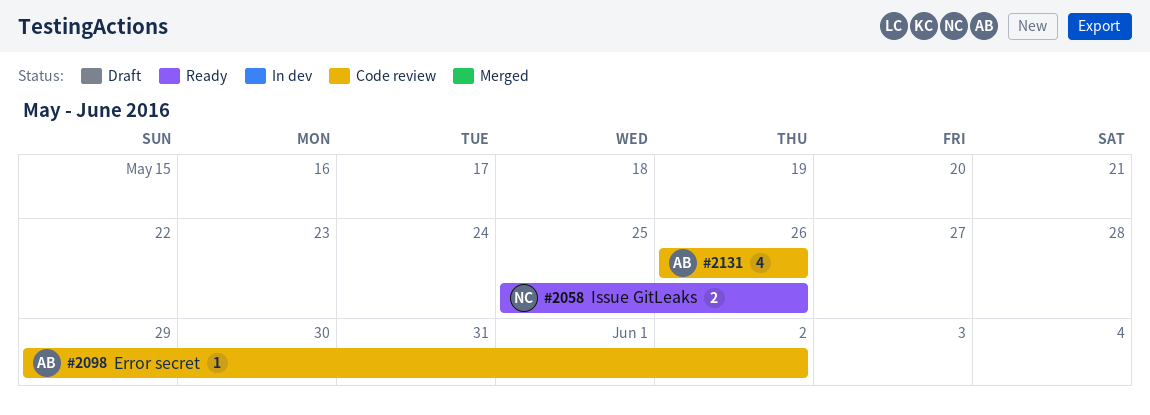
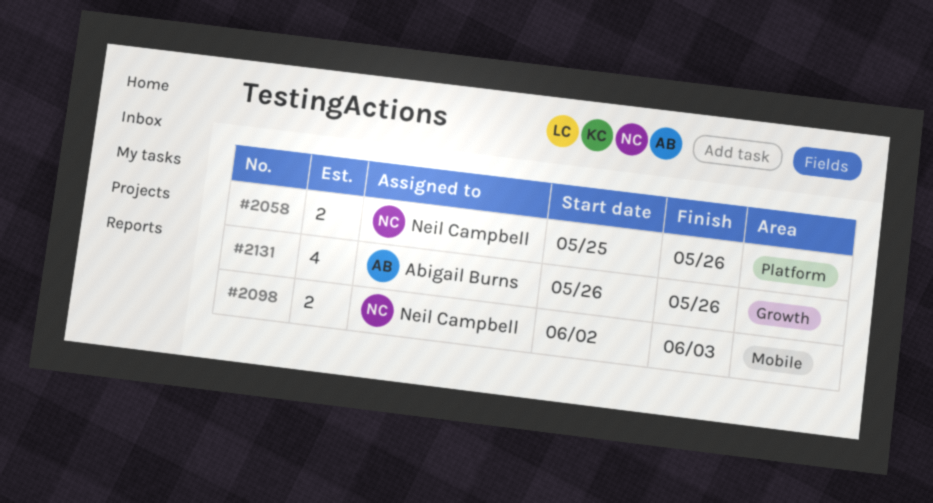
#2098, owner: Abigail Burns -> Neil Campbell
#2098, estimate: 1 -> 2
#2098, start: May 29 -> Jun 2
#2098, due: Jun 2 -> Jun 3

